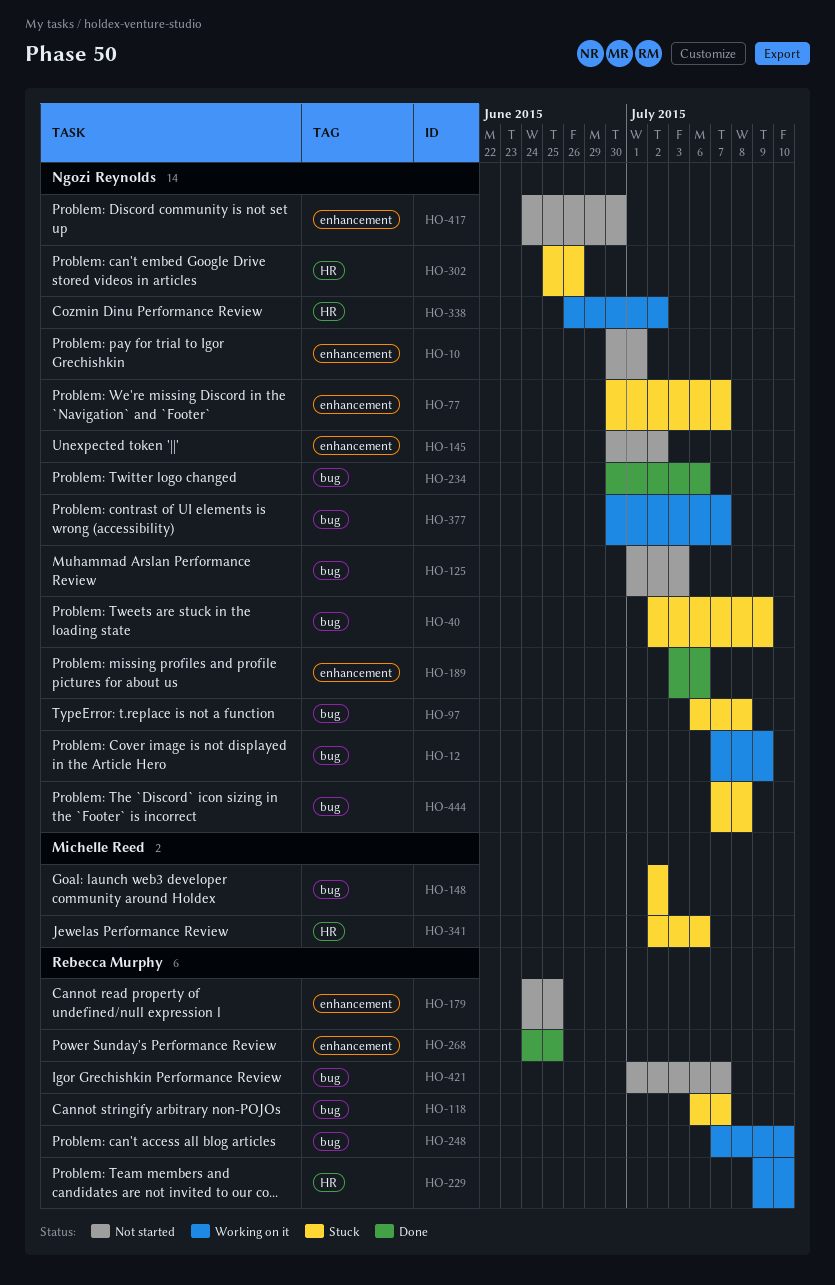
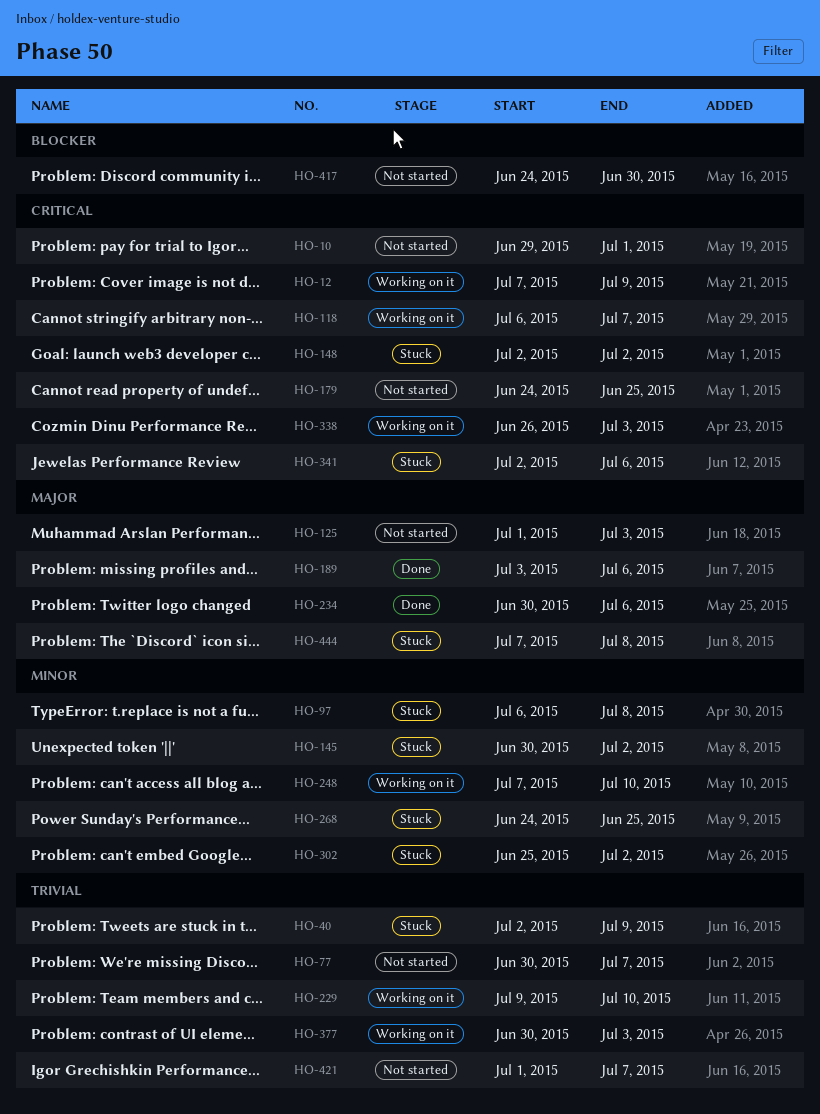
HO-10, start: Jun 30 -> Jun 29
HO-77, status: Stuck -> Not started
HO-118, status: Stuck -> Working on it
HO-145, status: Not started -> Stuck
HO-268, status: Done -> Stuck
HO-302, due: Jun 26 -> Jul 2
HO-338, due: Jul 2 -> Jul 3
HO-377, due: Jul 7 -> Jul 3

